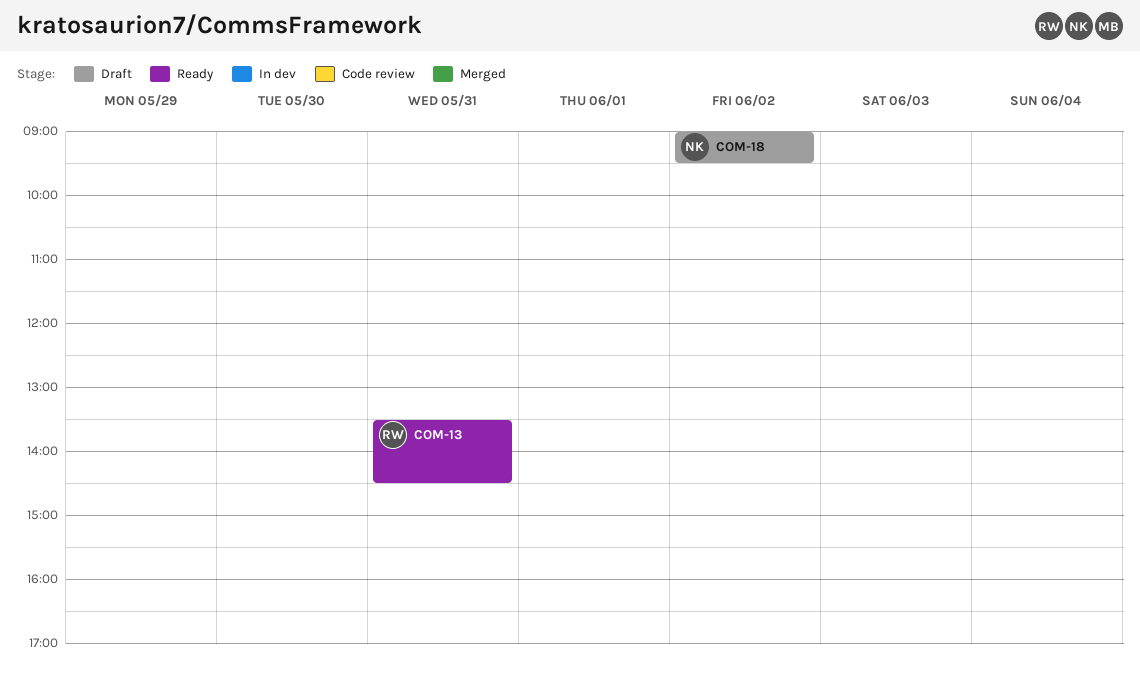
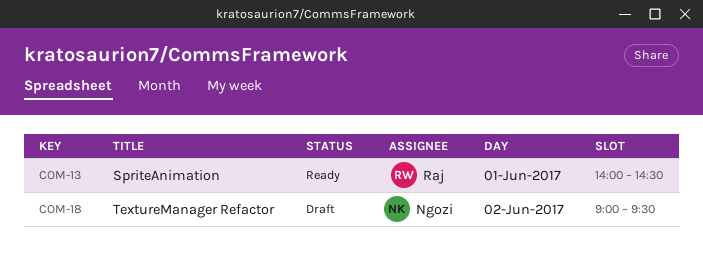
COM-13, day: May 31 -> Jun 1
COM-13, begins: 13:30 -> 14:00

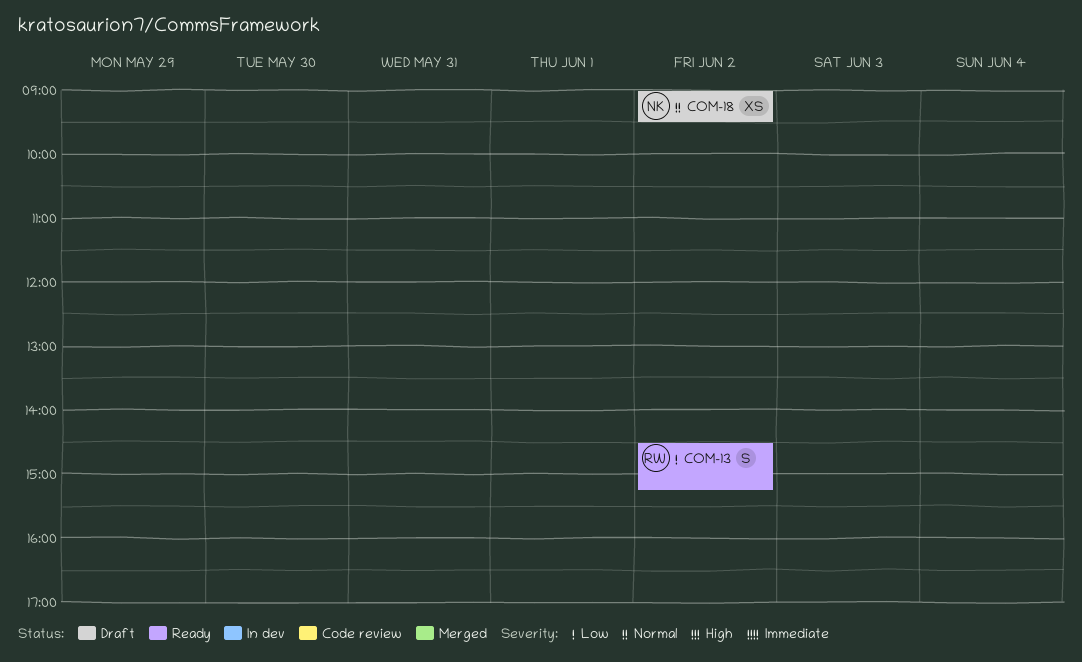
COM-13, day: Jun 1 -> Jun 2
COM-13, begins: 14:00 -> 14:30
COM-13, ends: 14:30 -> 15:15

